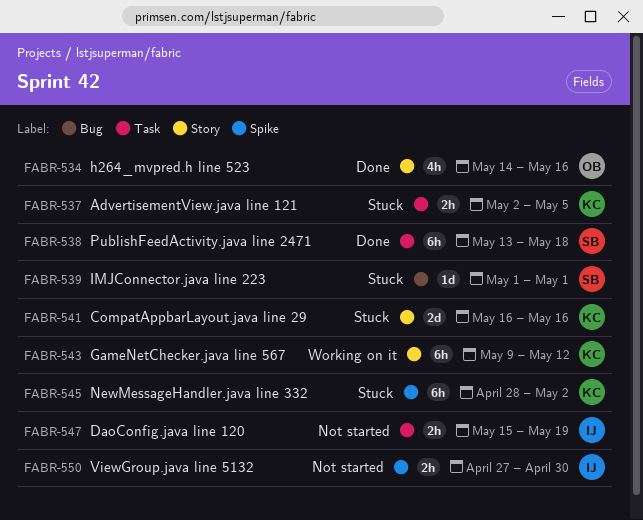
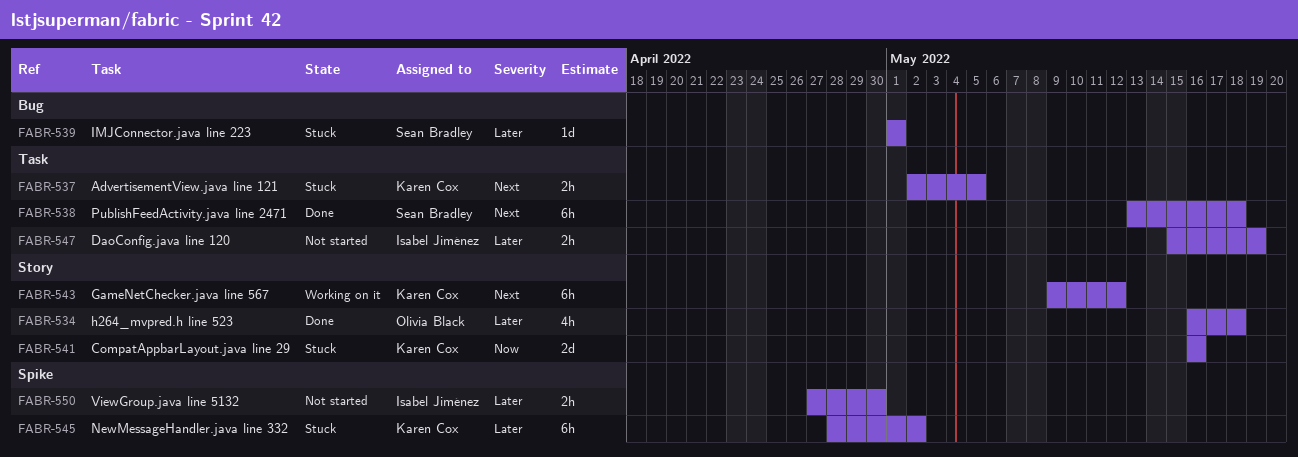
FABR-534, start: May 14 -> May 16
FABR-534, due: May 16 -> May 18

